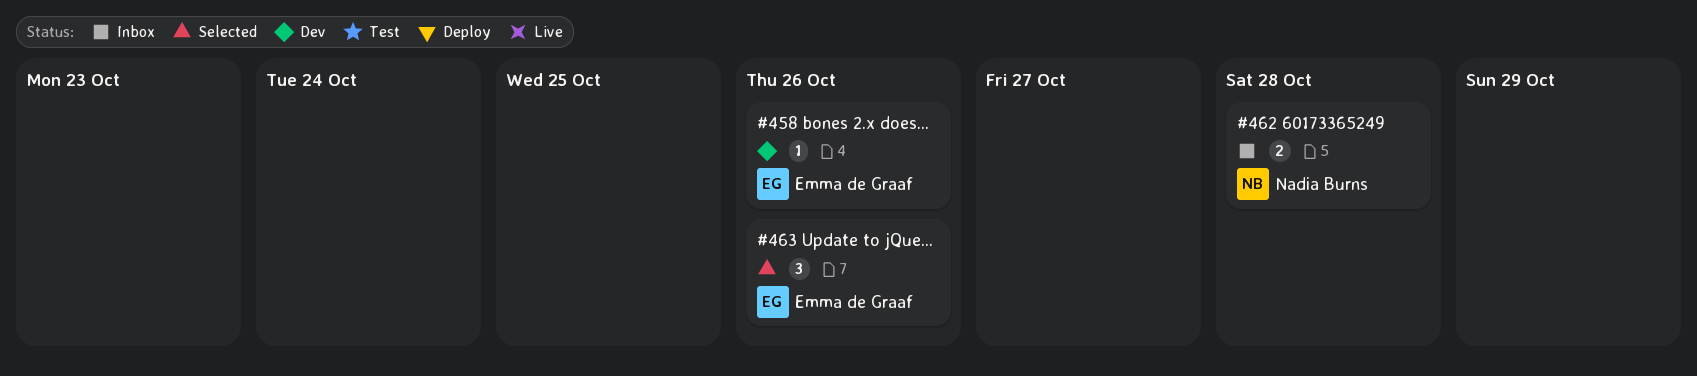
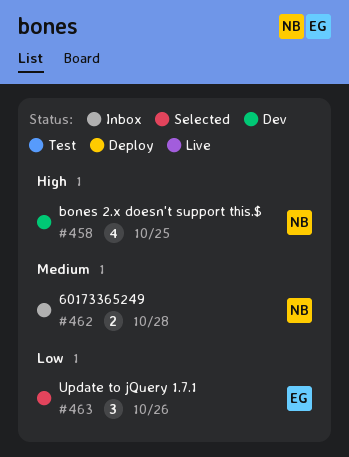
#458, owner: Emma de Graaf -> Nadia Burns
#458, estimate: 1 -> 4
#458, due: Oct 26 -> Oct 25

